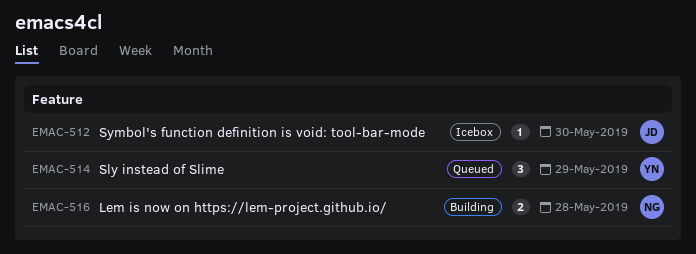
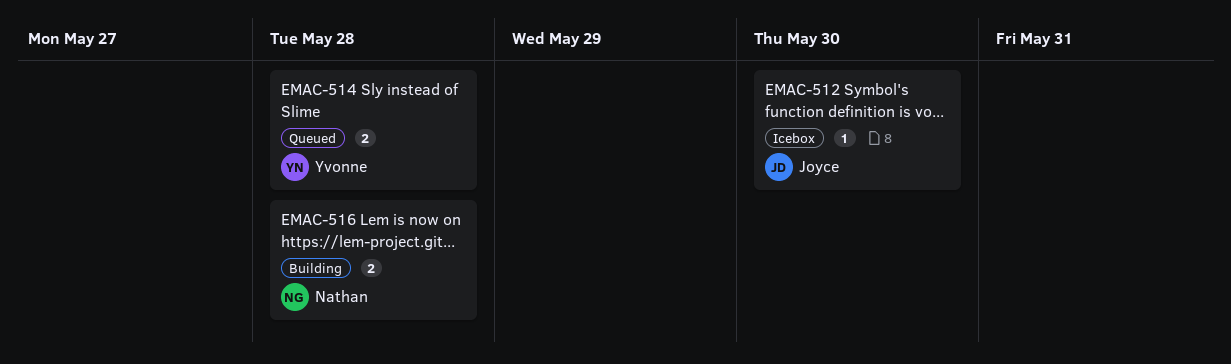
EMAC-514, estimate: 3 -> 2
EMAC-514, due: May 29 -> May 28

